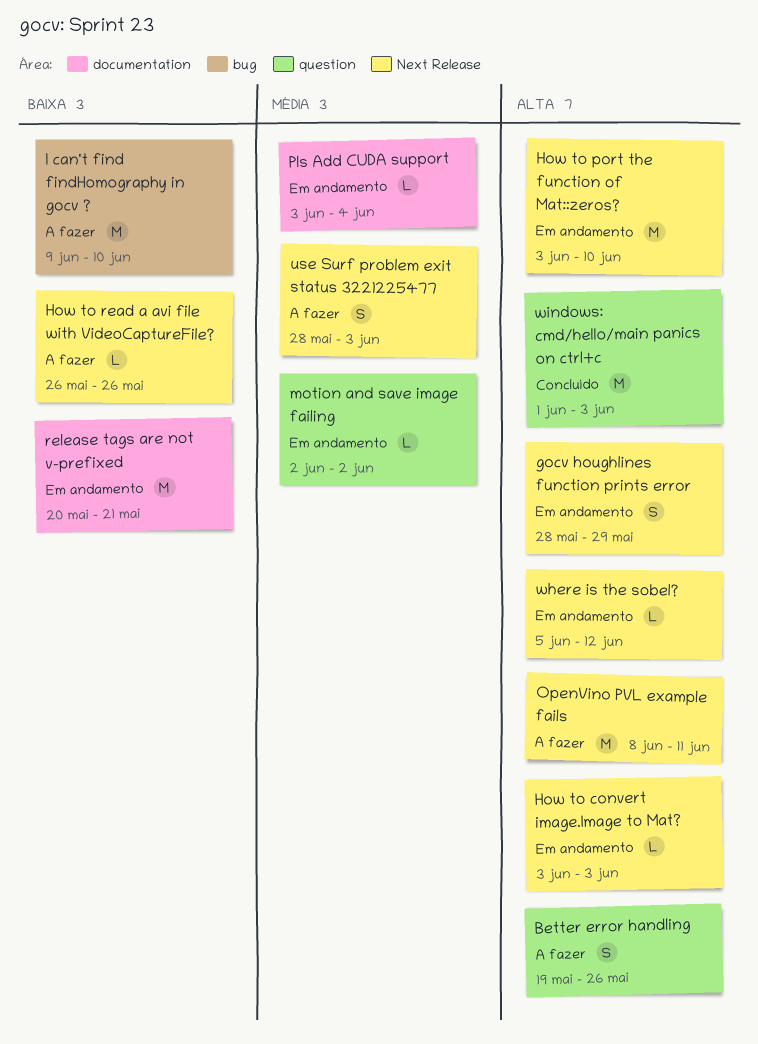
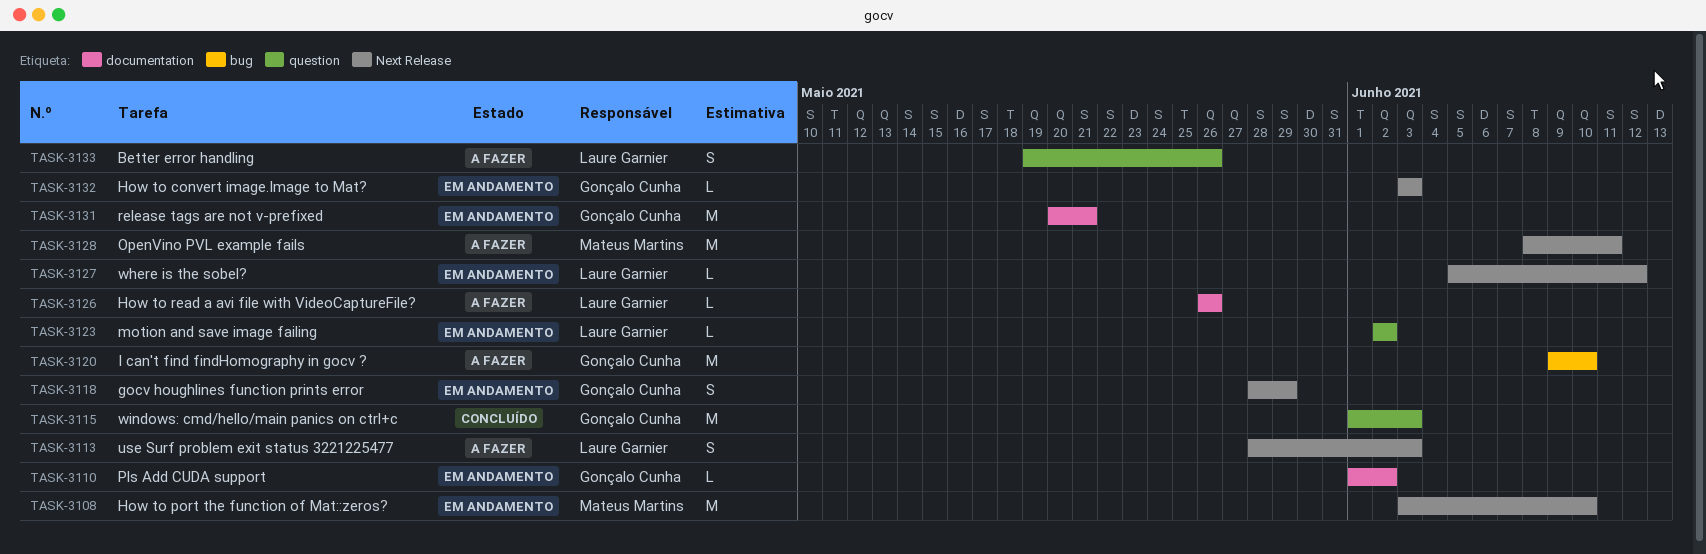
How to read a avi file with VideoCaptureFile?, label: Next Release -> documentation
Pls Add CUDA support, start: Jun 3 -> Jun 1
Pls Add CUDA support, due: Jun 4 -> Jun 2

